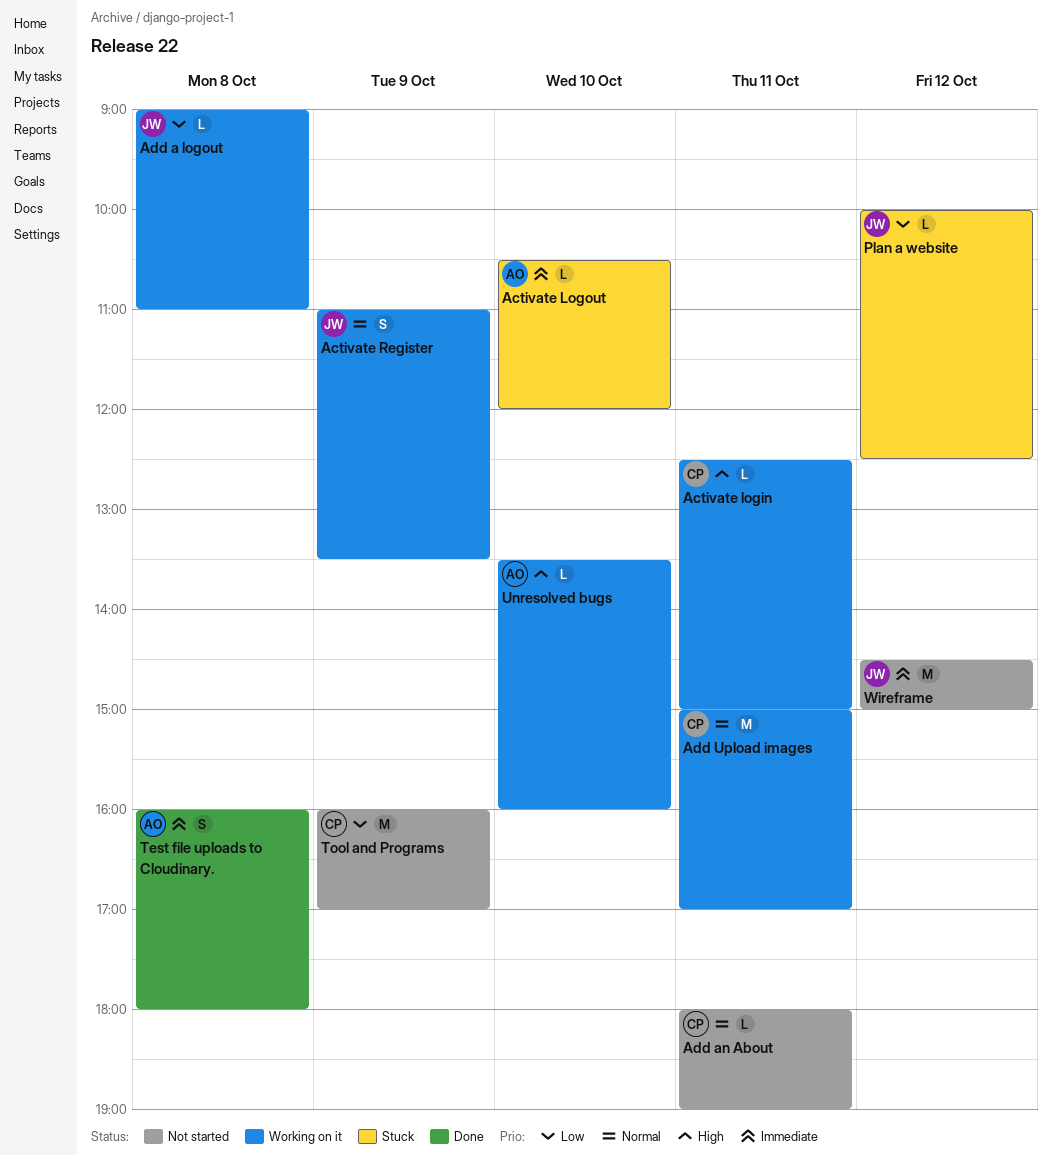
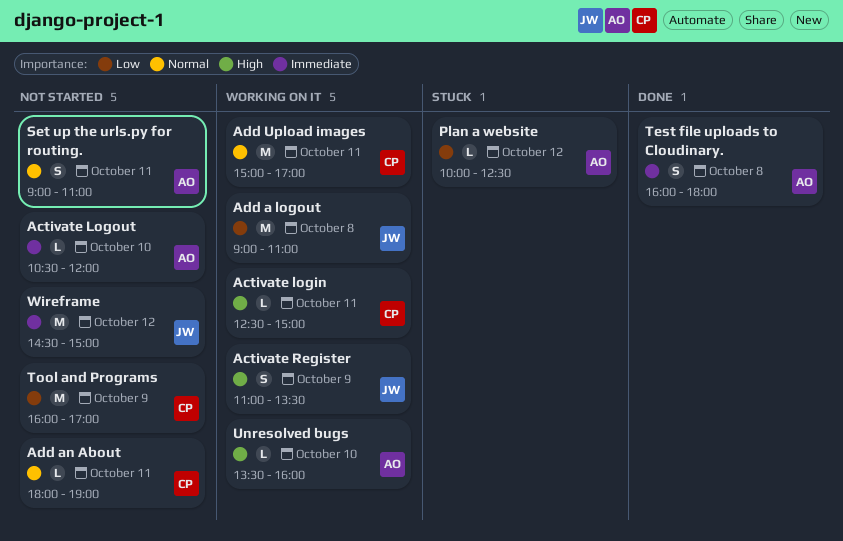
Activate Logout, status: Stuck -> Not started
Activate Register, priority: Normal -> High
Add a logout, estimate: L -> M
Plan a website, owner: JW -> AO
Set up the urls.py for routing.: none -> present

